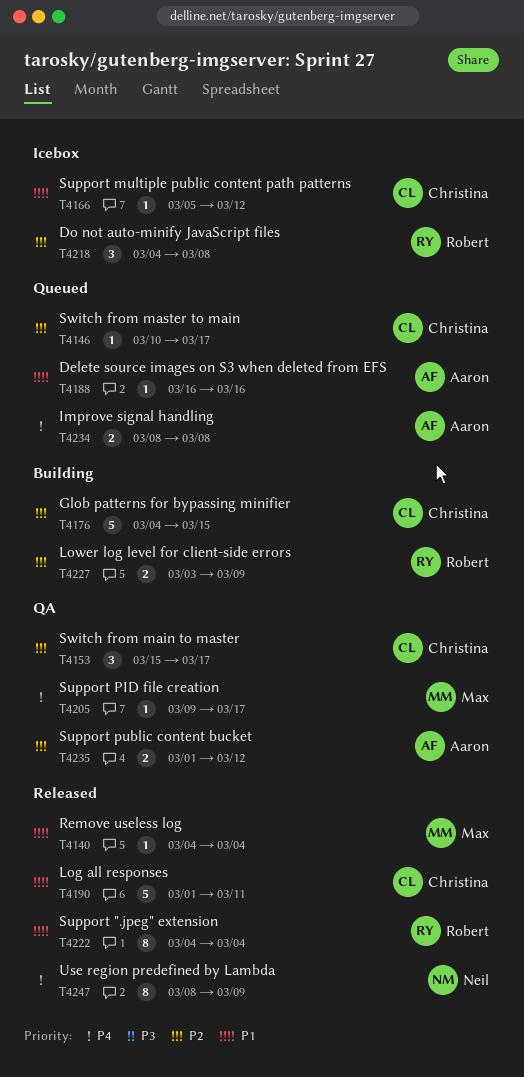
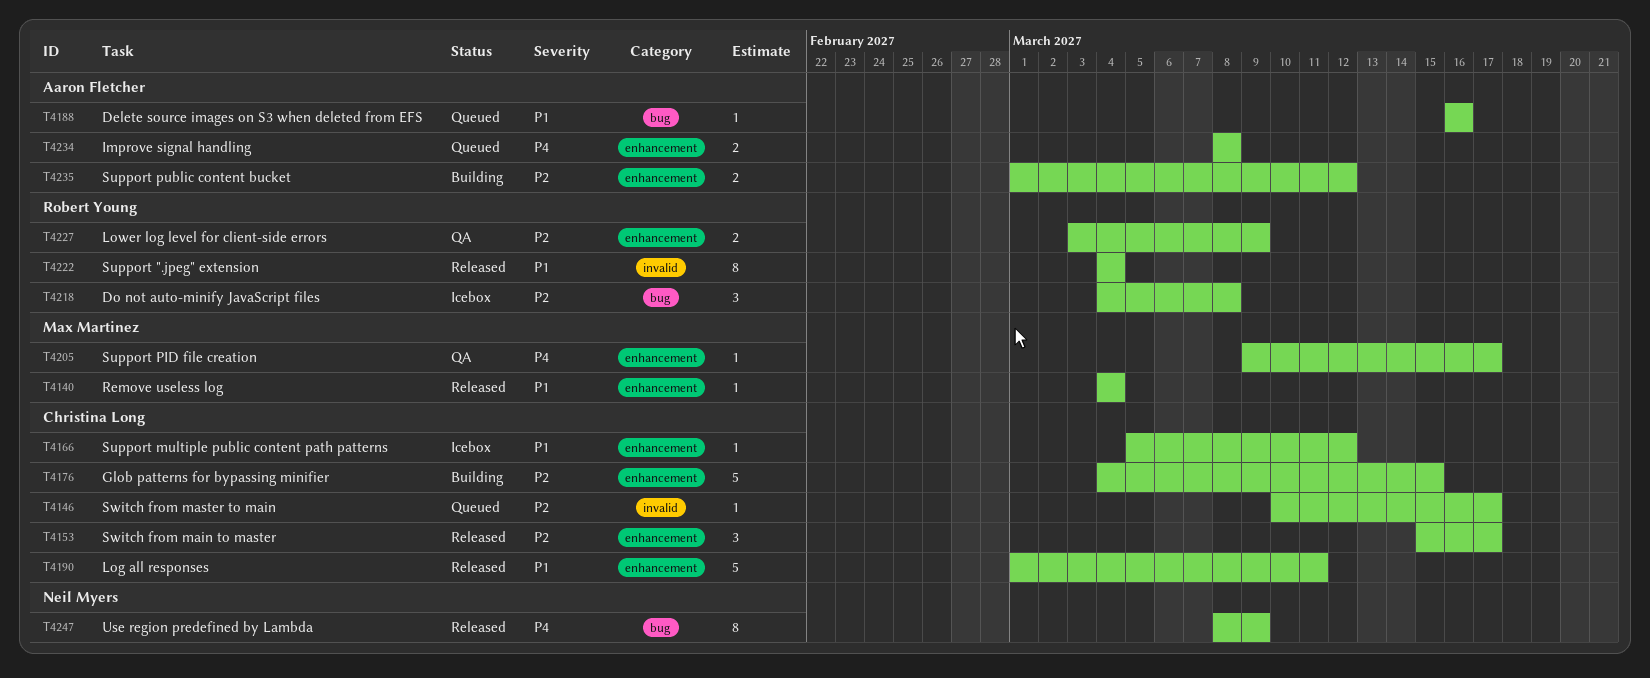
T4153, status: QA -> Released
T4227, status: Building -> QA
T4235, status: QA -> Building

